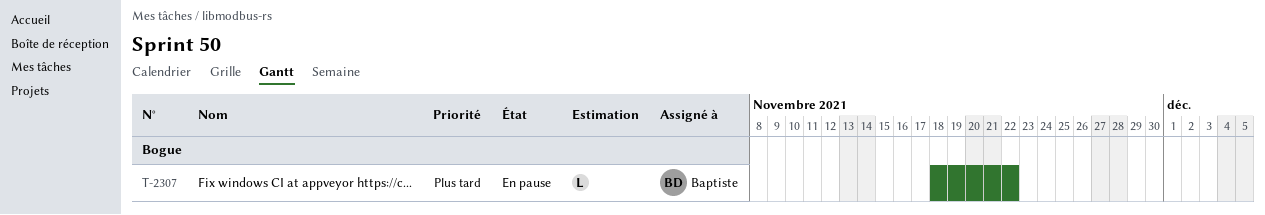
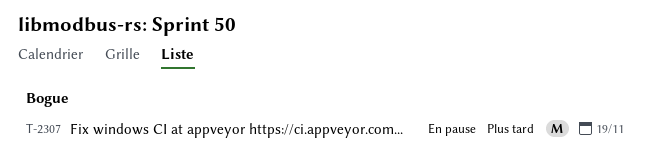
T-2307, estimate: L -> M
T-2307, due: Nov 22 -> Nov 19

